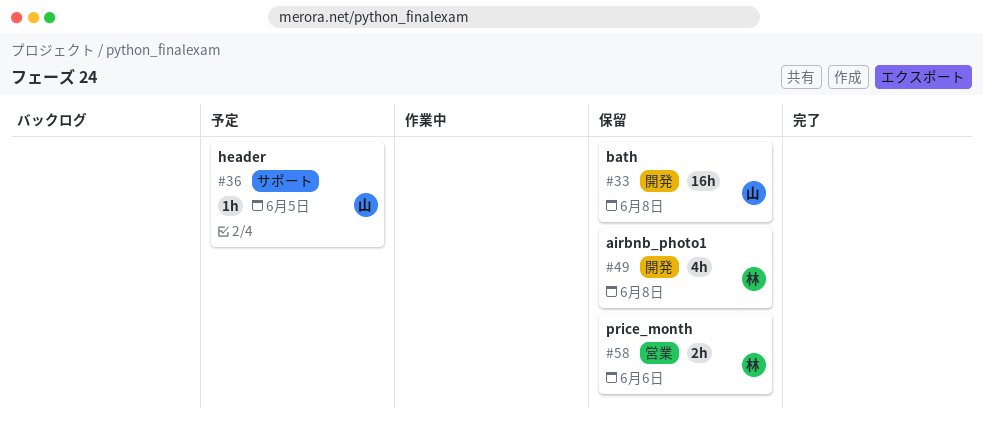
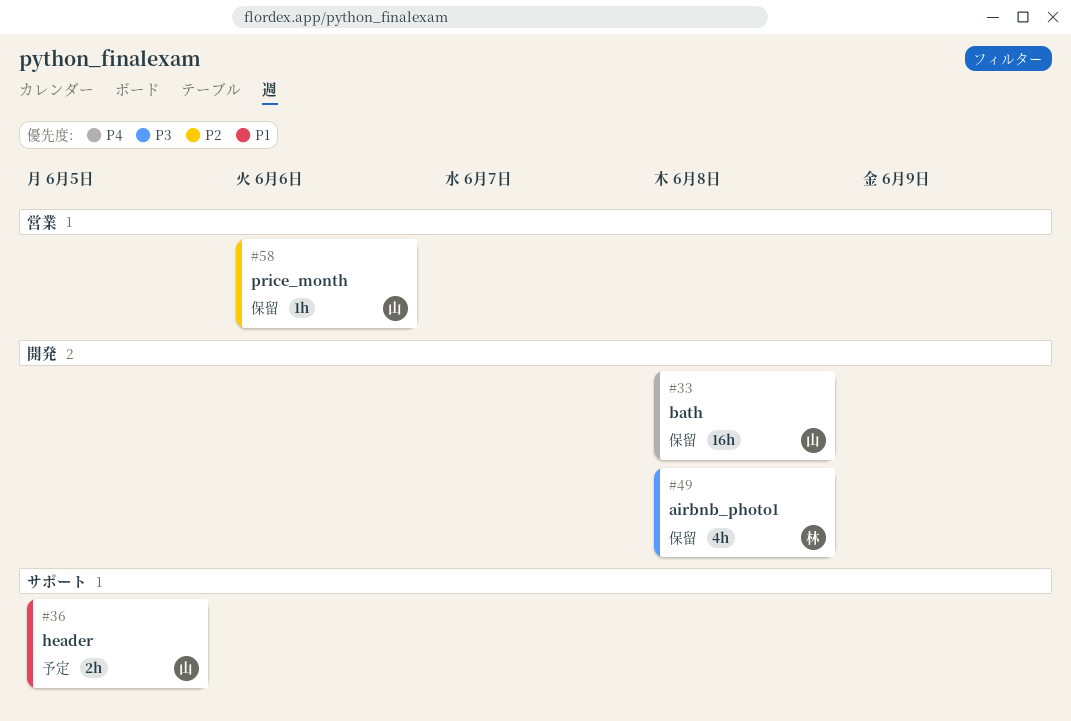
#36, estimate: 1h -> 2h
#58, owner: 林 -> 山
#58, estimate: 2h -> 1h

